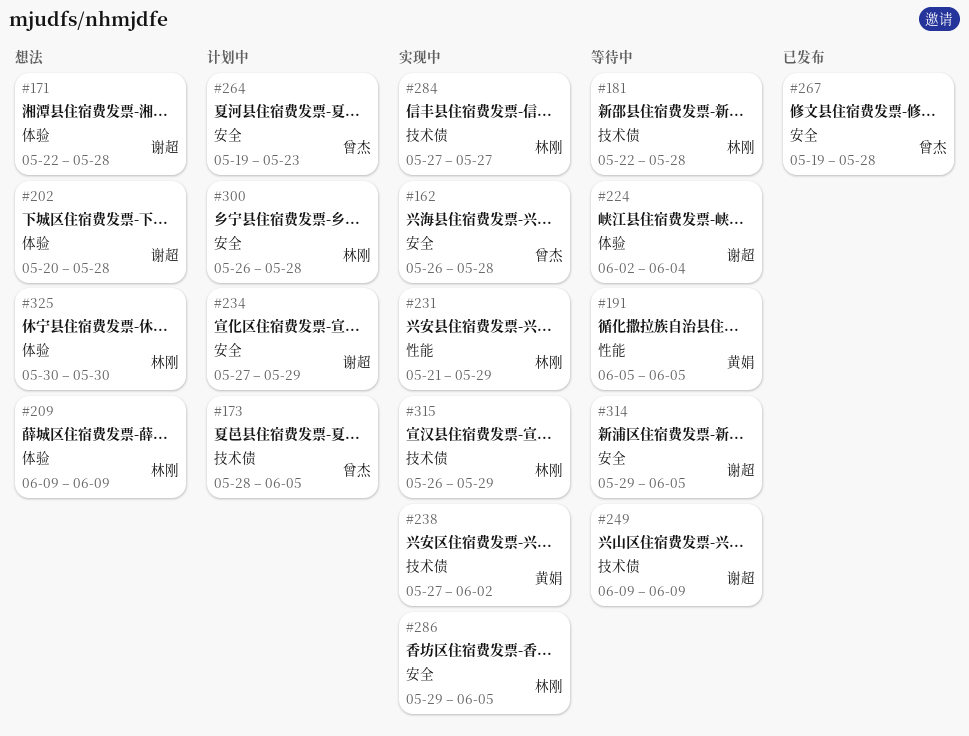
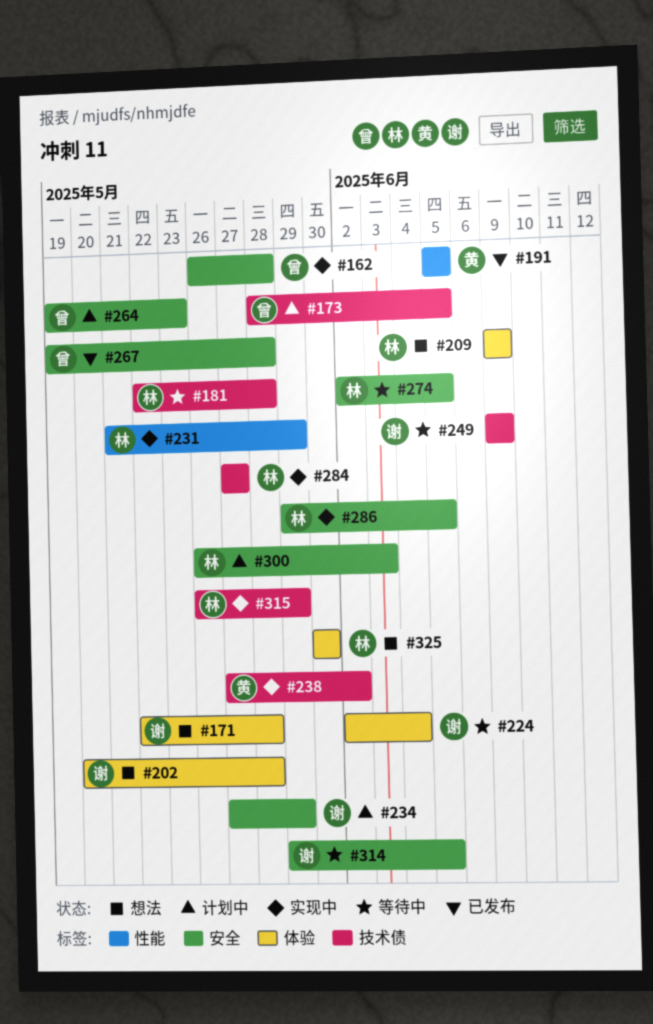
#191, status: 等待中 -> 已发布
#274: none -> present
#300, due: May 28 -> Jun 3

